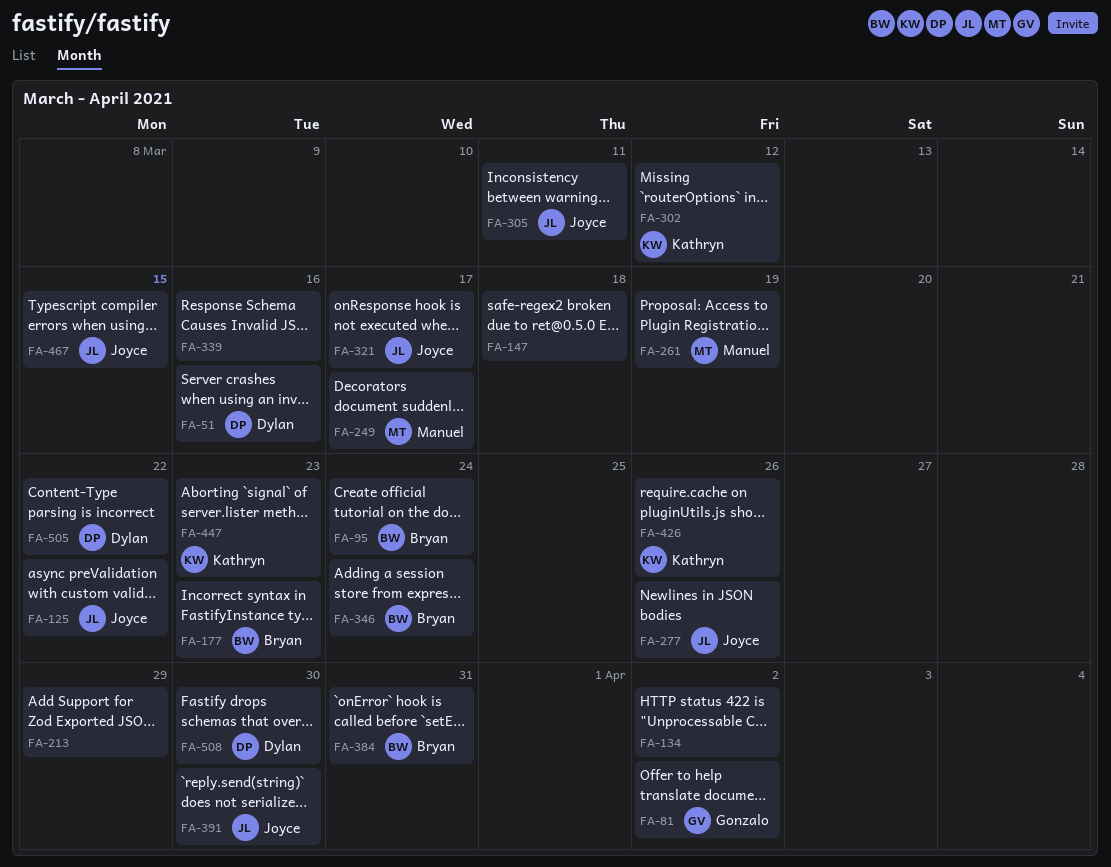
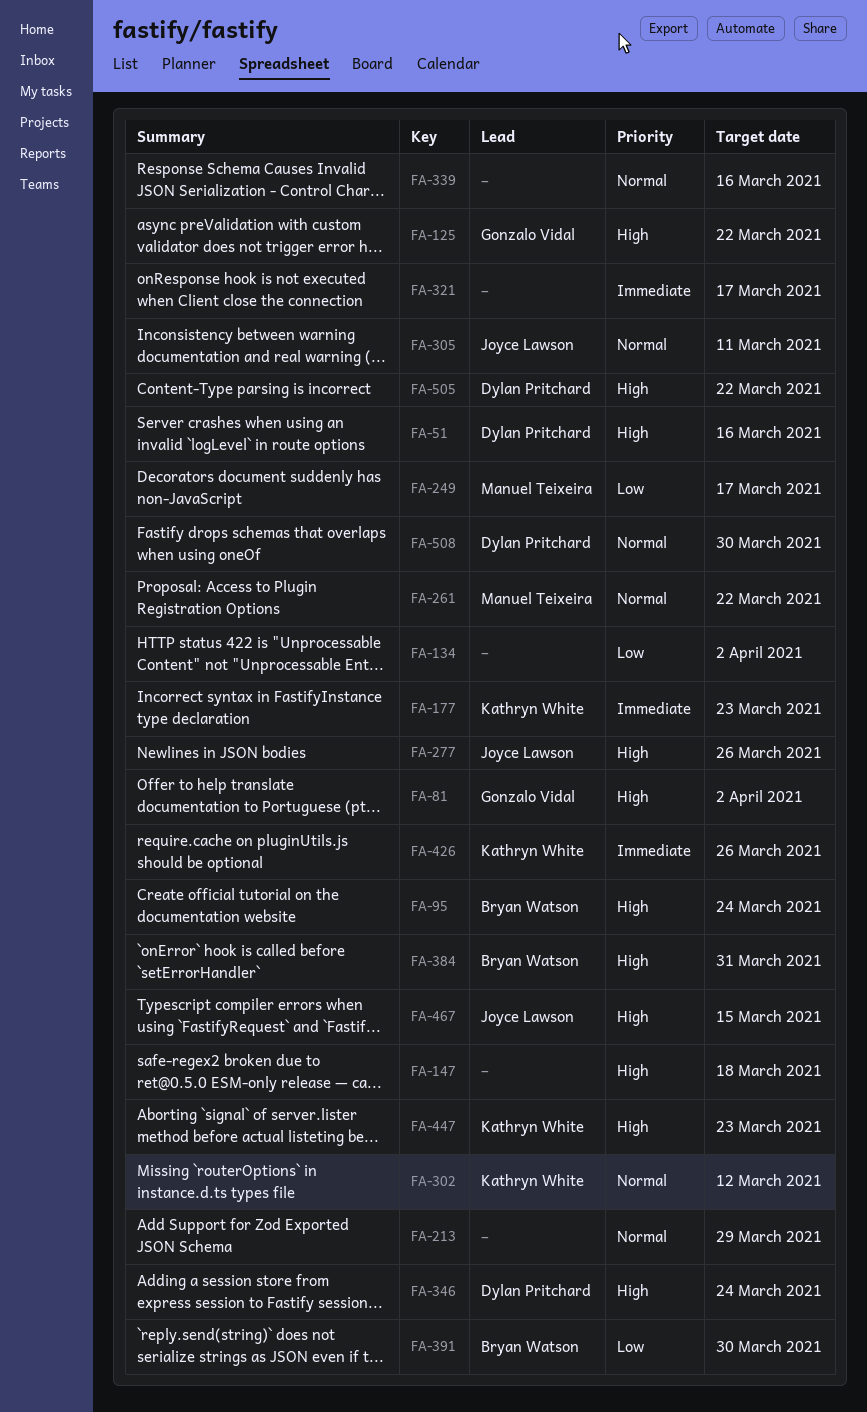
FA-125, owner: Joyce Lawson -> Gonzalo Vidal
FA-177, owner: Bryan Watson -> Kathryn White
FA-261, due: Mar 19 -> Mar 22
FA-321, owner: Joyce Lawson -> none
FA-346, owner: Bryan Watson -> Dylan Pritchard
FA-391, owner: Joyce Lawson -> Bryan Watson

